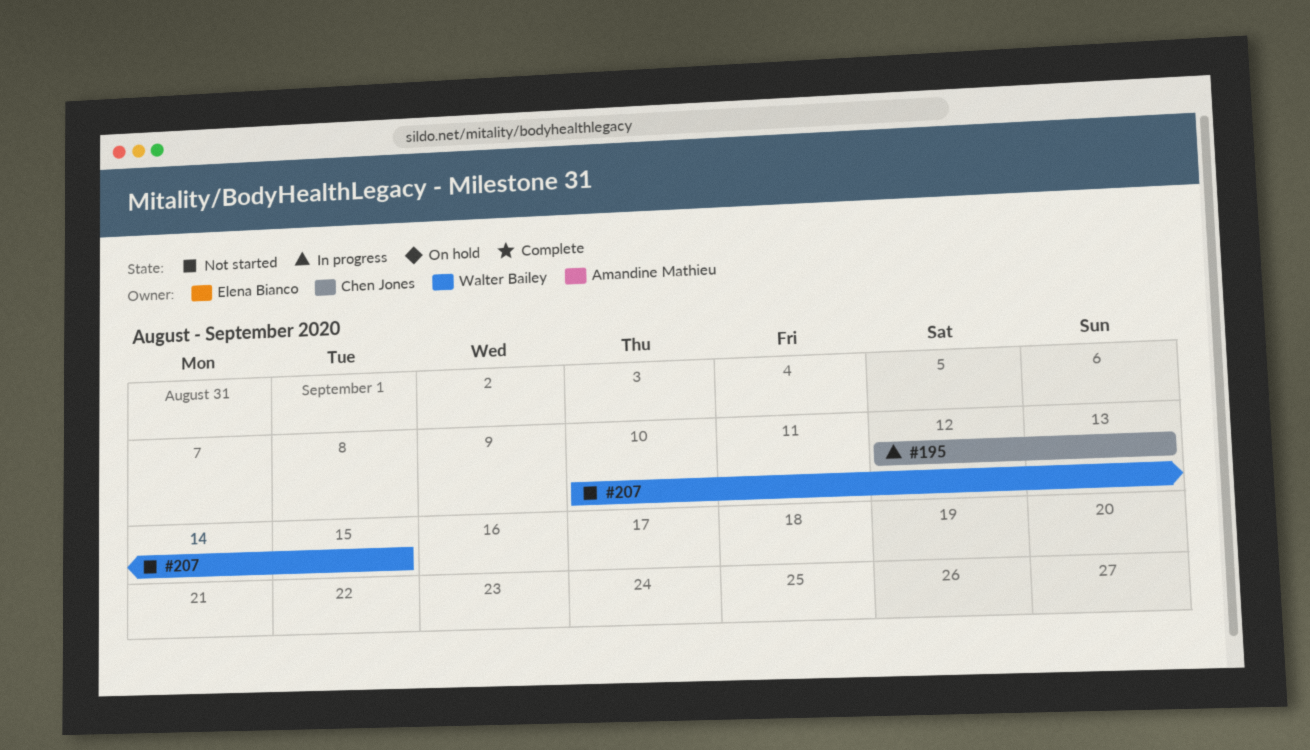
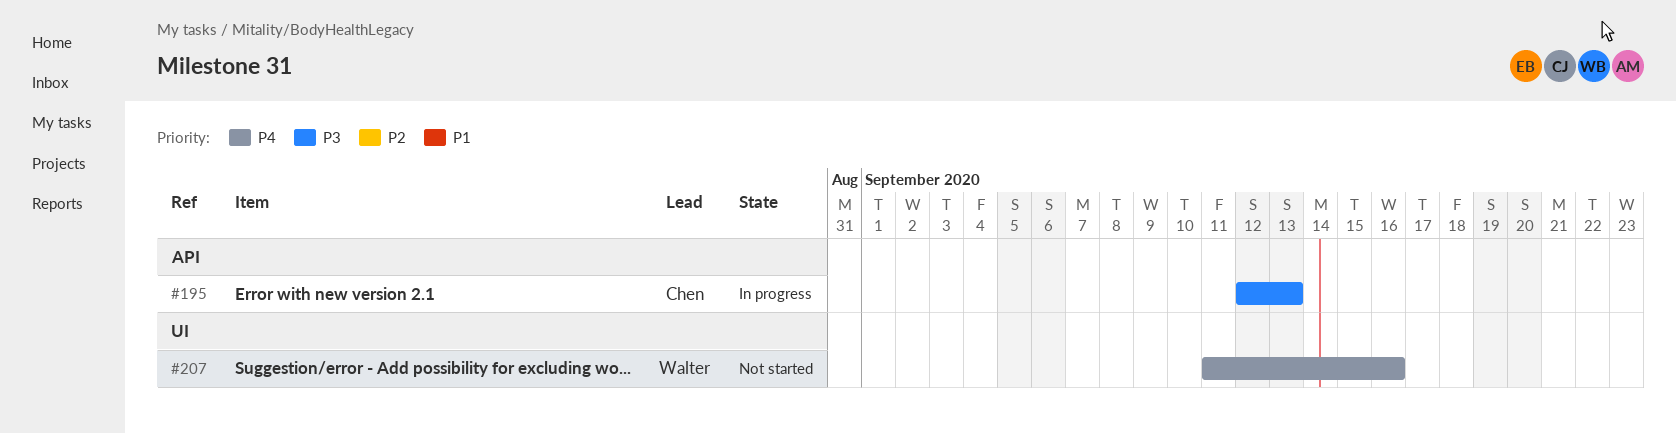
#207, start: Sep 10 -> Sep 11
#207, due: Sep 15 -> Sep 16

